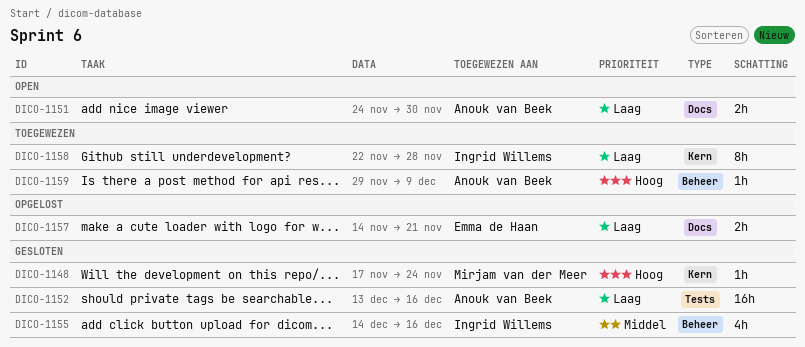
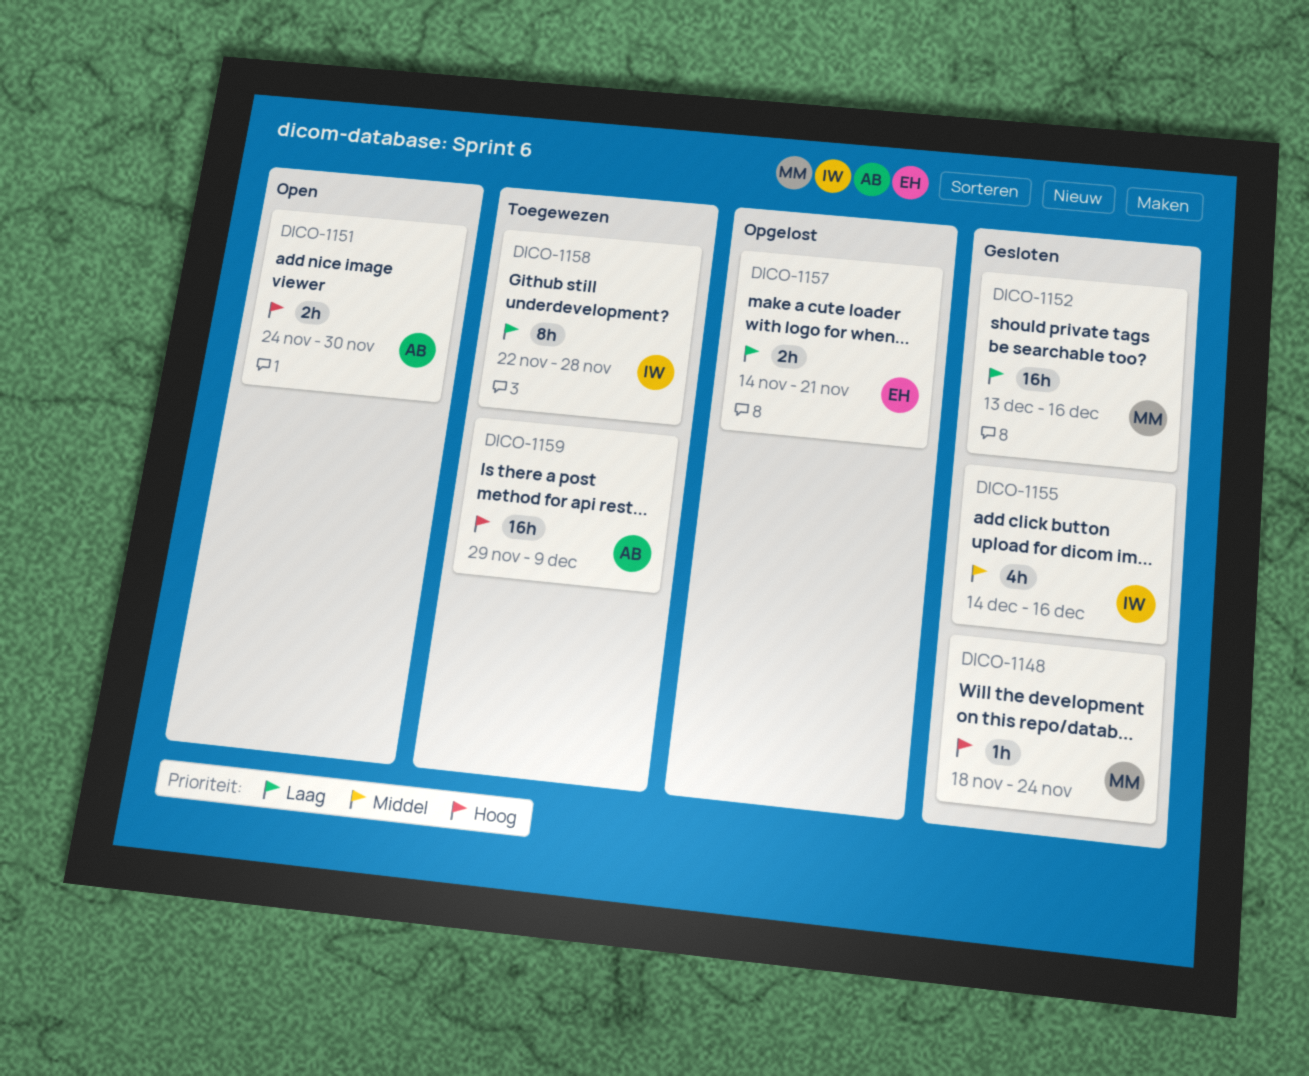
DICO-1148, start: Nov 17 -> Nov 18
DICO-1151, priority: Laag -> Hoog
DICO-1152, owner: Anouk van Beek -> Mirjam van der Meer
DICO-1159, estimate: 1h -> 16h

